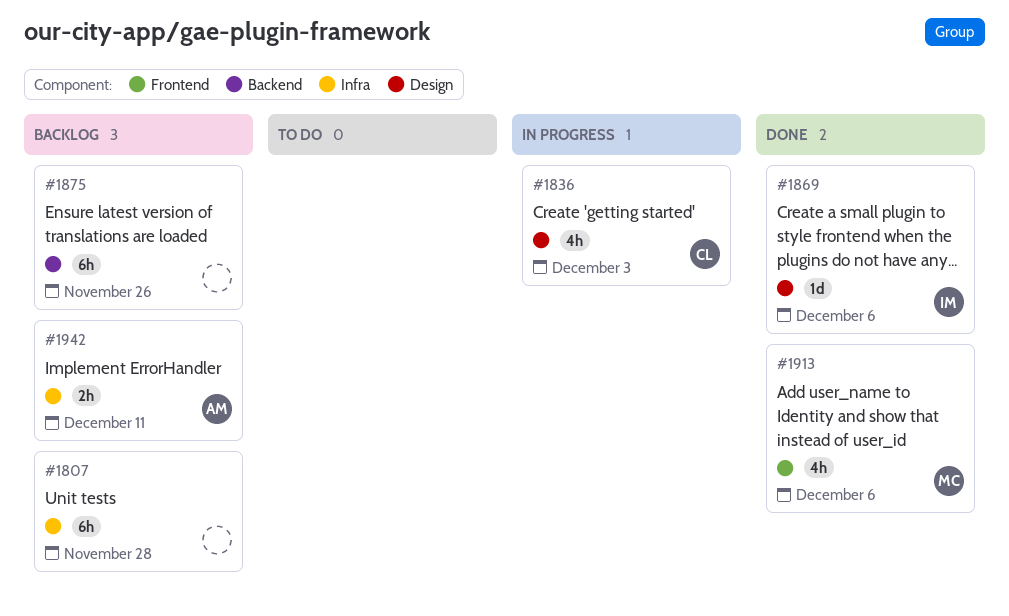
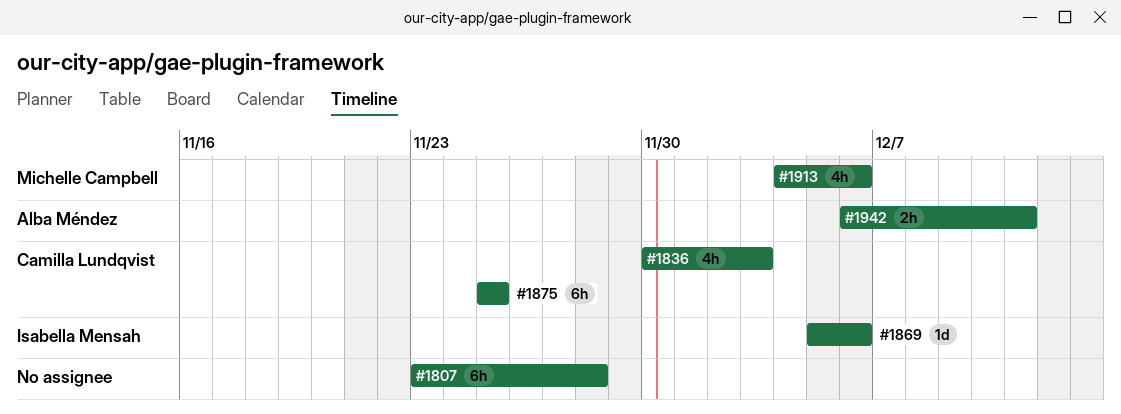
#1875, owner: none -> Camilla Lundqvist
#1875, due: Nov 26 -> Nov 25

